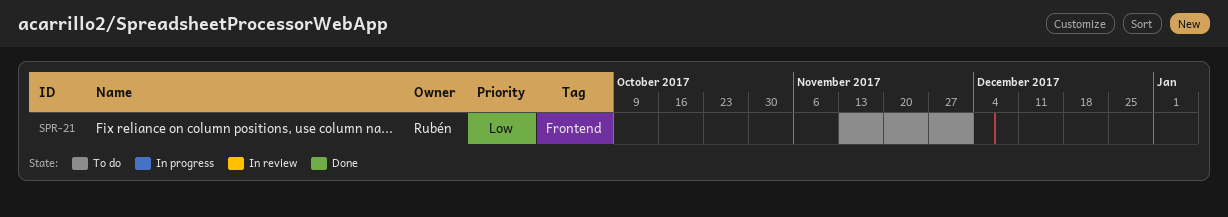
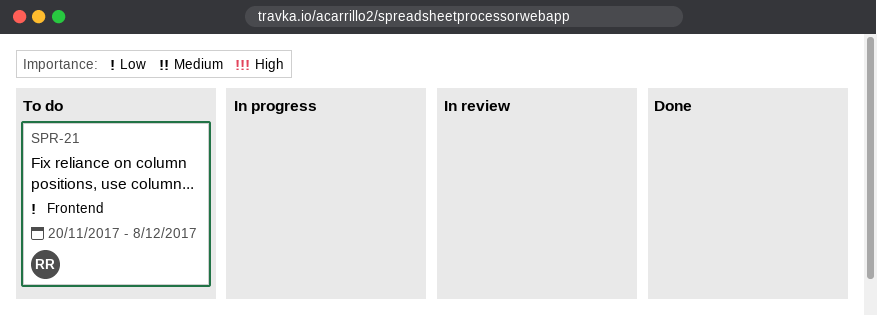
SPR-21, start: Nov 13 -> Nov 20
SPR-21, due: Dec 1 -> Dec 8

